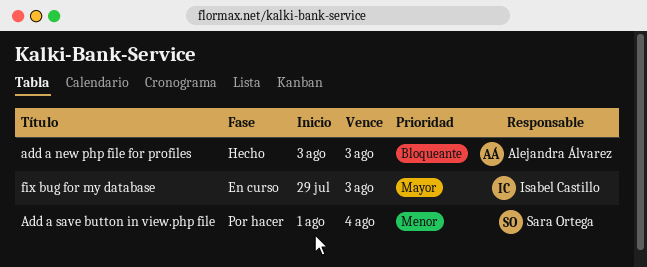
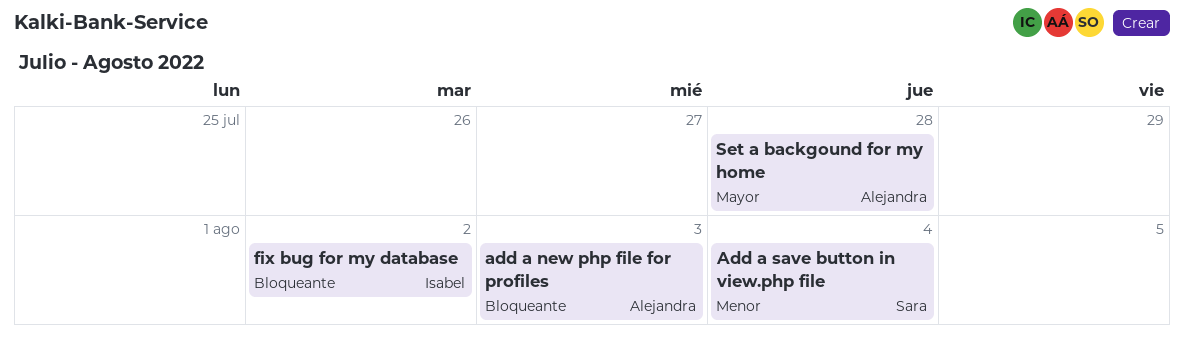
fix bug for my database, priority: Mayor -> Bloqueante
fix bug for my database, due: Aug 3 -> Aug 2
Set a backgound for my home: none -> present

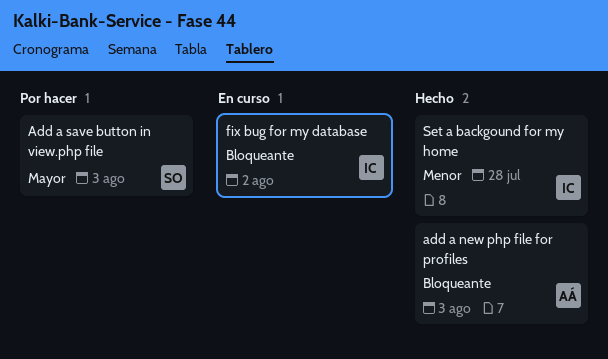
Add a save button in view.php file, priority: Menor -> Mayor
Add a save button in view.php file, due: Aug 4 -> Aug 3
Set a backgound for my home, owner: Alejandra -> Isabel
Set a backgound for my home, priority: Mayor -> Menor

